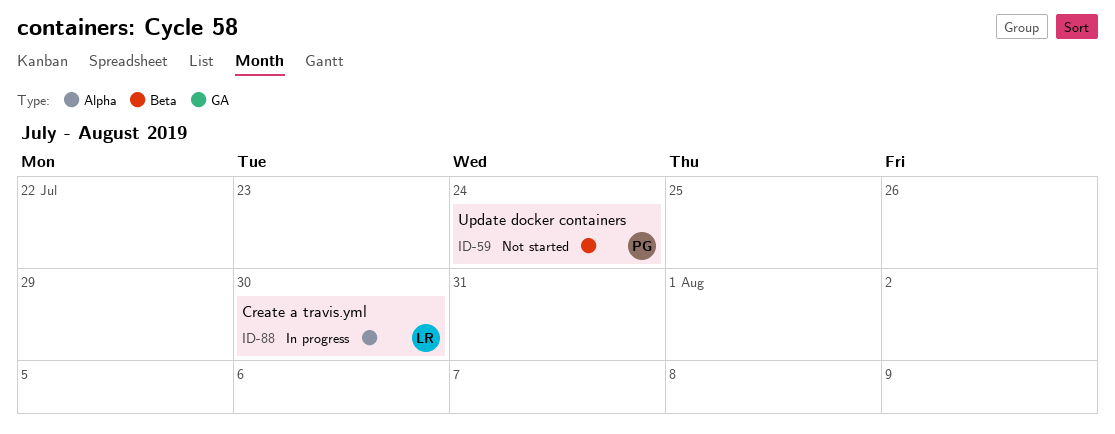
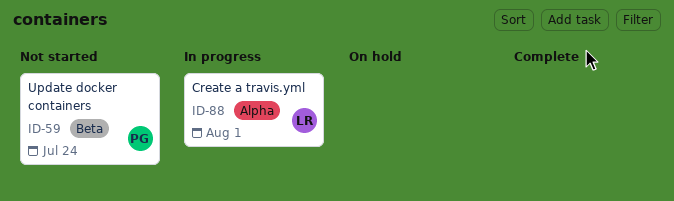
ID-88, due: Jul 30 -> Aug 1

